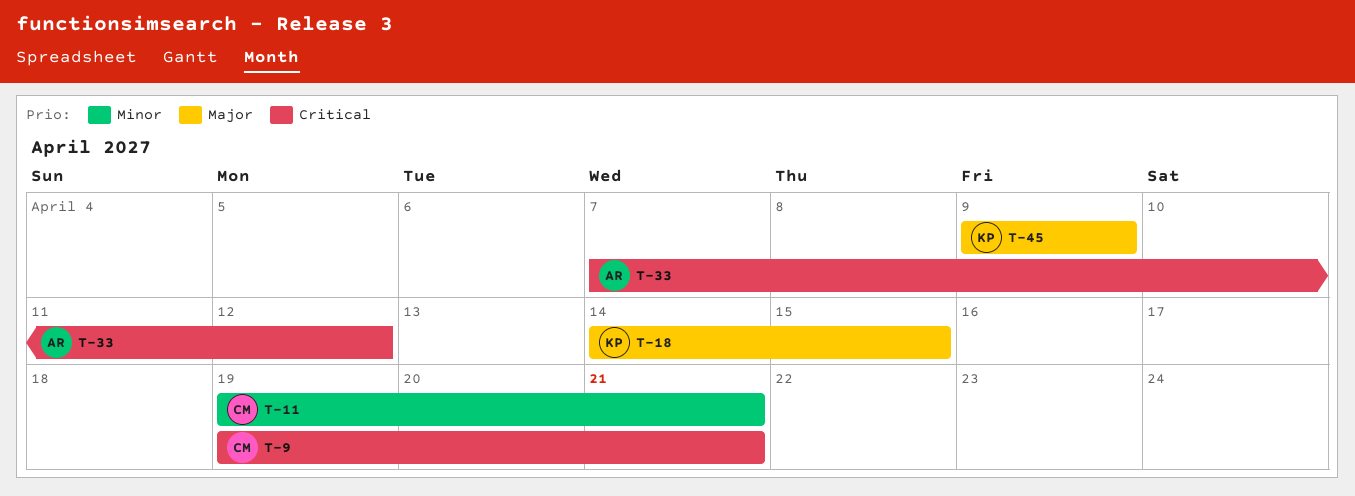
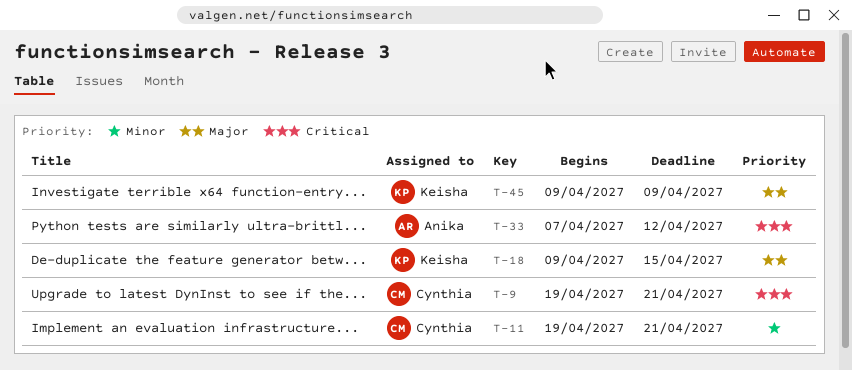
T-18, start: Apr 14 -> Apr 9

